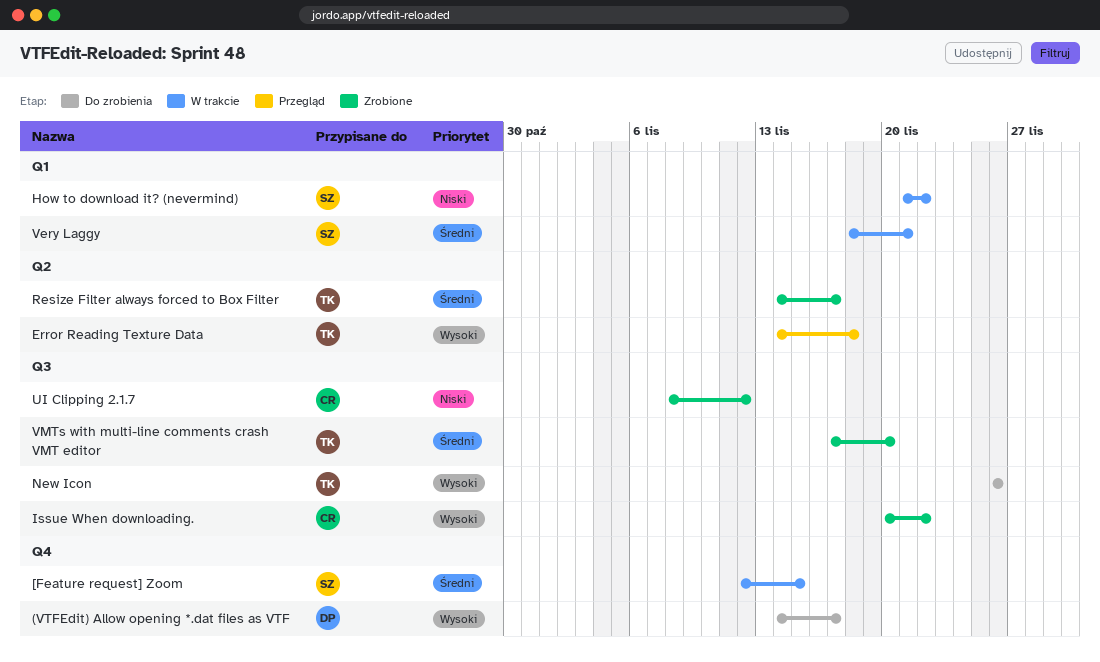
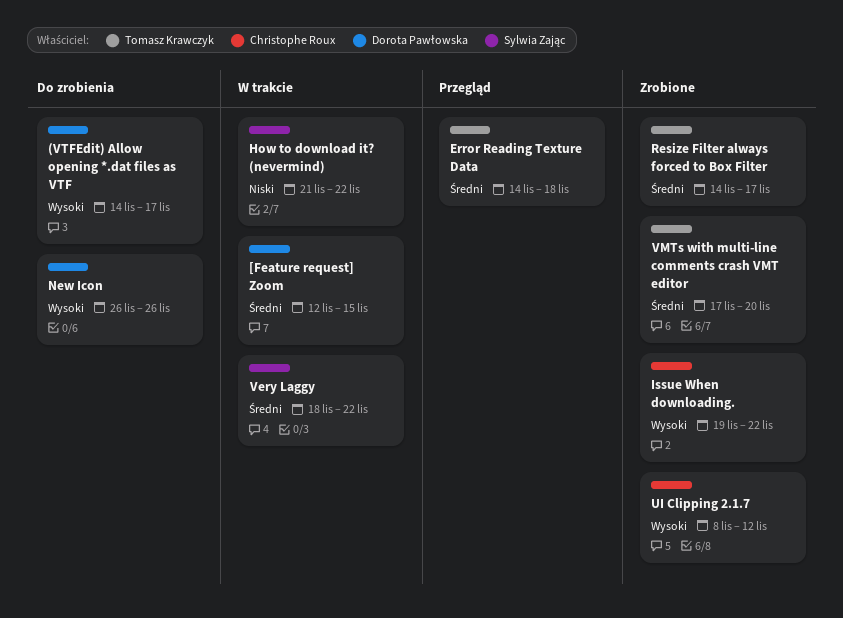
[Feature request] Zoom, owner: Sylwia Zając -> Dorota Pawłowska
Error Reading Texture Data, priority: Wysoki -> Średni
Issue When downloading., start: Nov 20 -> Nov 19
New Icon, owner: Tomasz Krawczyk -> Dorota Pawłowska
UI Clipping 2.1.7, priority: Niski -> Wysoki
Very Laggy, due: Nov 21 -> Nov 22

